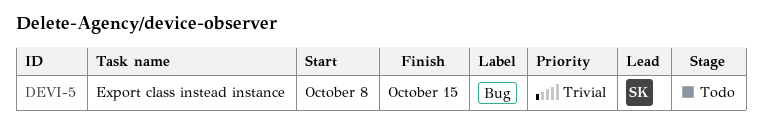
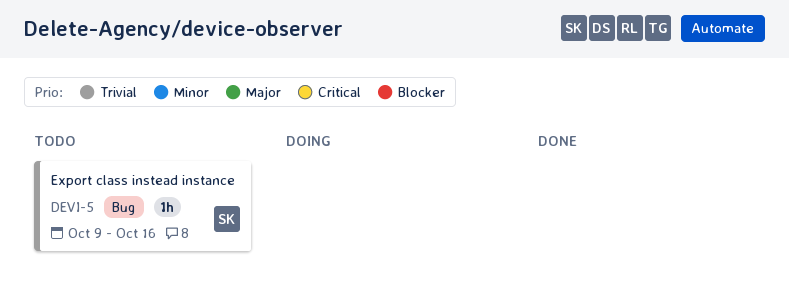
DEVI-5, start: Oct 8 -> Oct 9
DEVI-5, due: Oct 15 -> Oct 16

